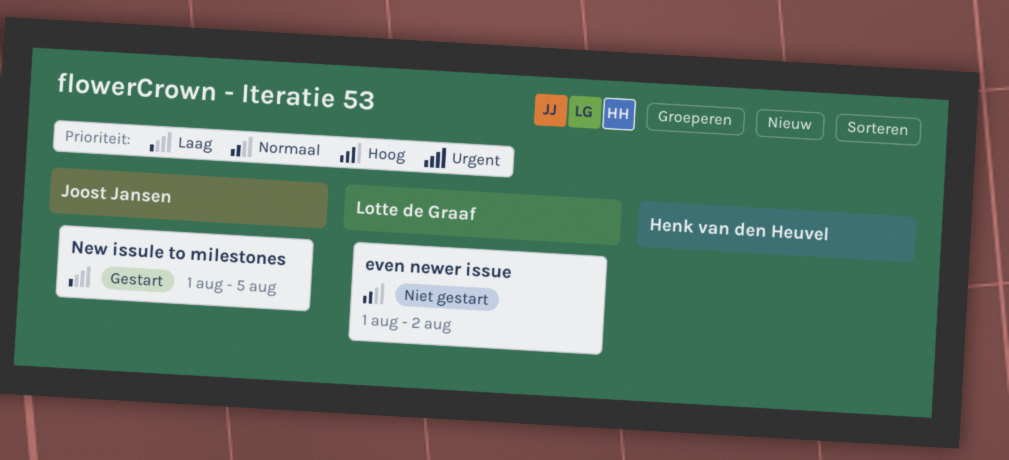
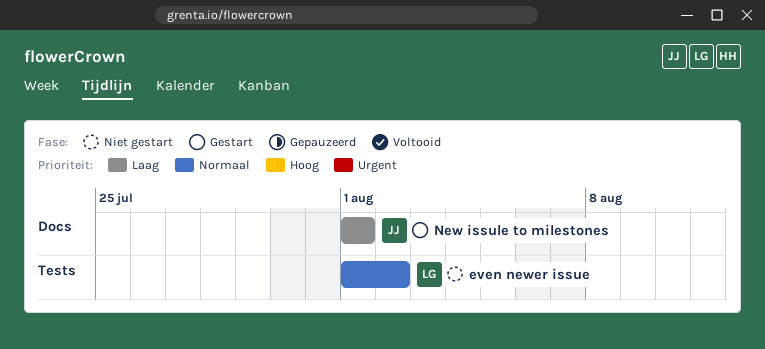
New issule to milestones, due: Aug 5 -> Aug 1

